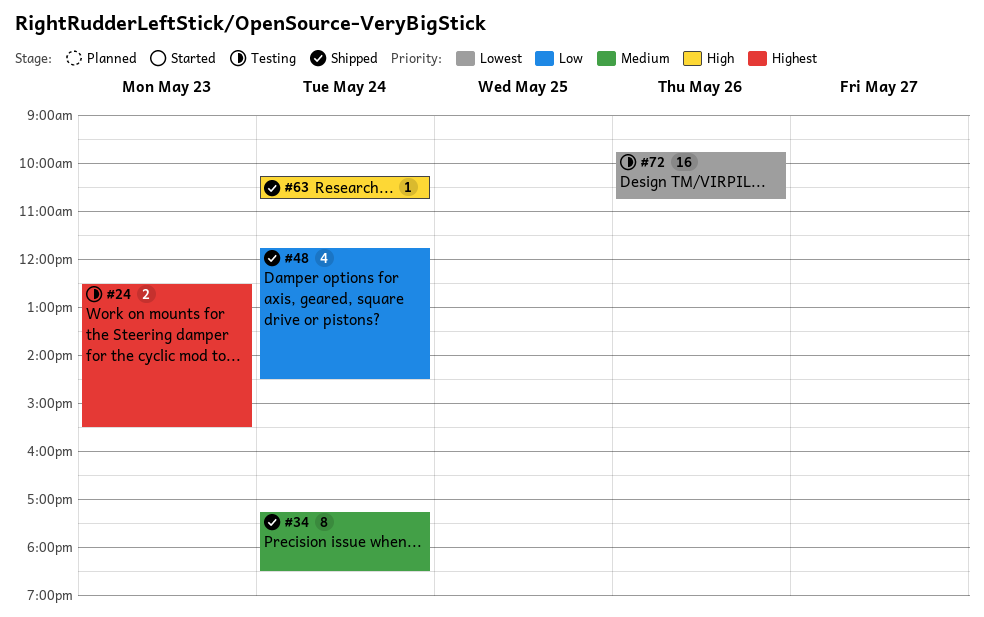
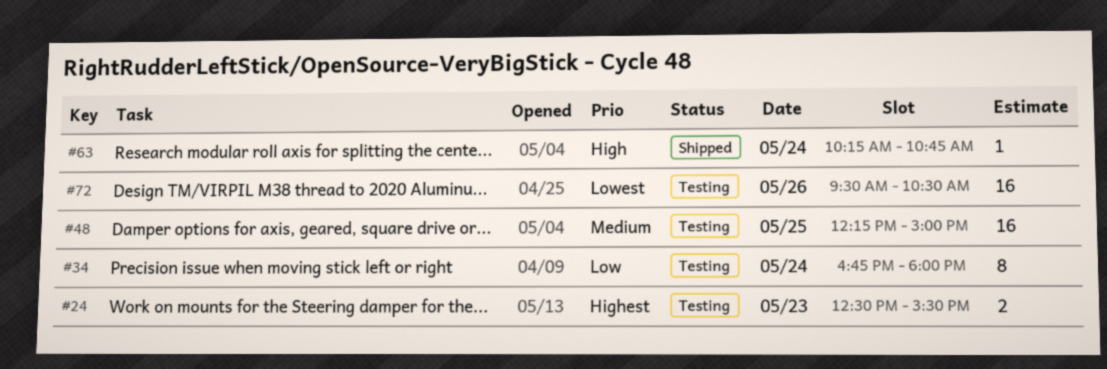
#34, status: Shipped -> Testing
#34, priority: Medium -> Low
#34, begins: 17:15 -> 16:45
#34, ends: 18:30 -> 18:00
#48, status: Shipped -> Testing
#48, priority: Low -> Medium
#48, estimate: 4 -> 16
#48, day: May 24 -> May 25
#48, begins: 11:45 -> 12:15
#48, ends: 14:30 -> 15:00
#72, begins: 09:45 -> 09:30
#72, ends: 10:45 -> 10:30

